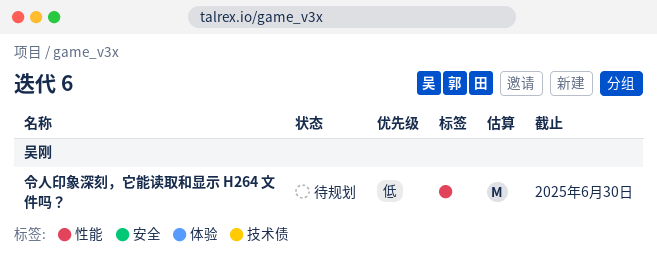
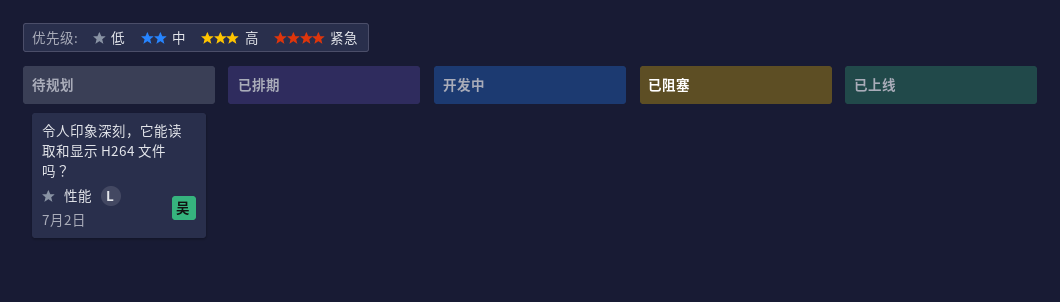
令人印象深刻，它能读取和显示 H264 文件吗？, estimate: M -> L
令人印象深刻，它能读取和显示 H264 文件吗？, due: Jun 30 -> Jul 2

